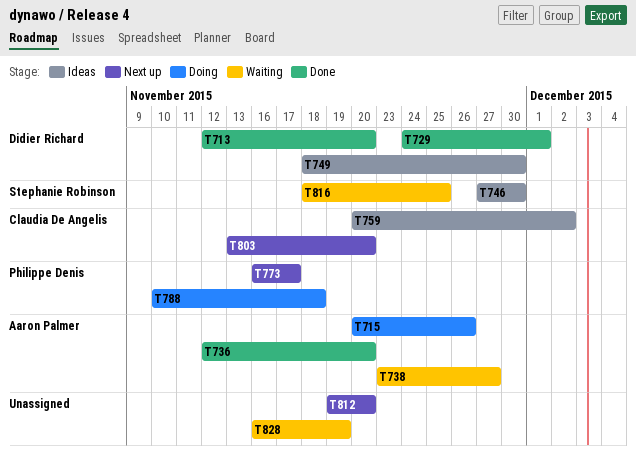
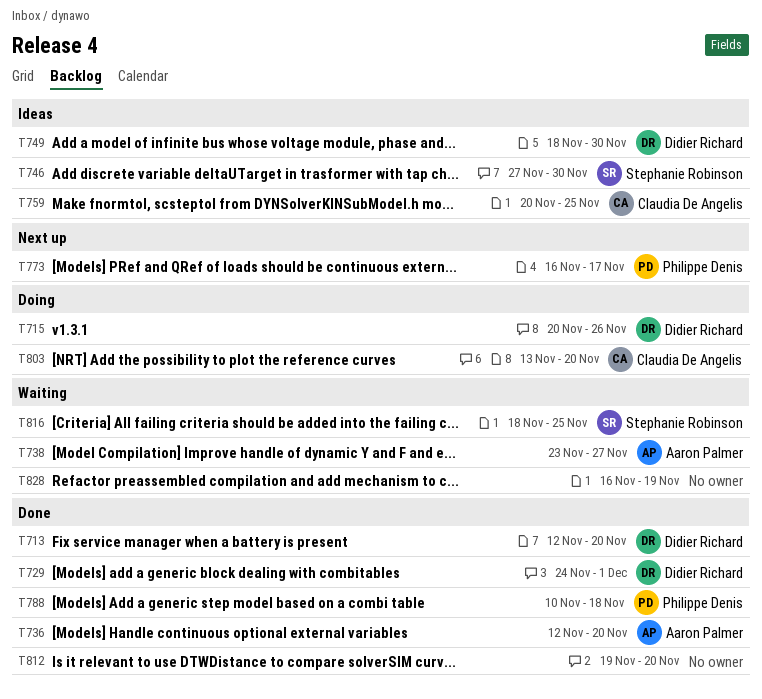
T715, owner: Aaron Palmer -> Didier Richard
T759, due: Dec 2 -> Nov 25
T788, status: Doing -> Done
T803, status: Next up -> Doing
T812, status: Next up -> Done

